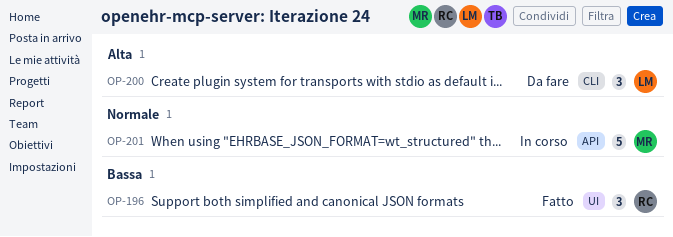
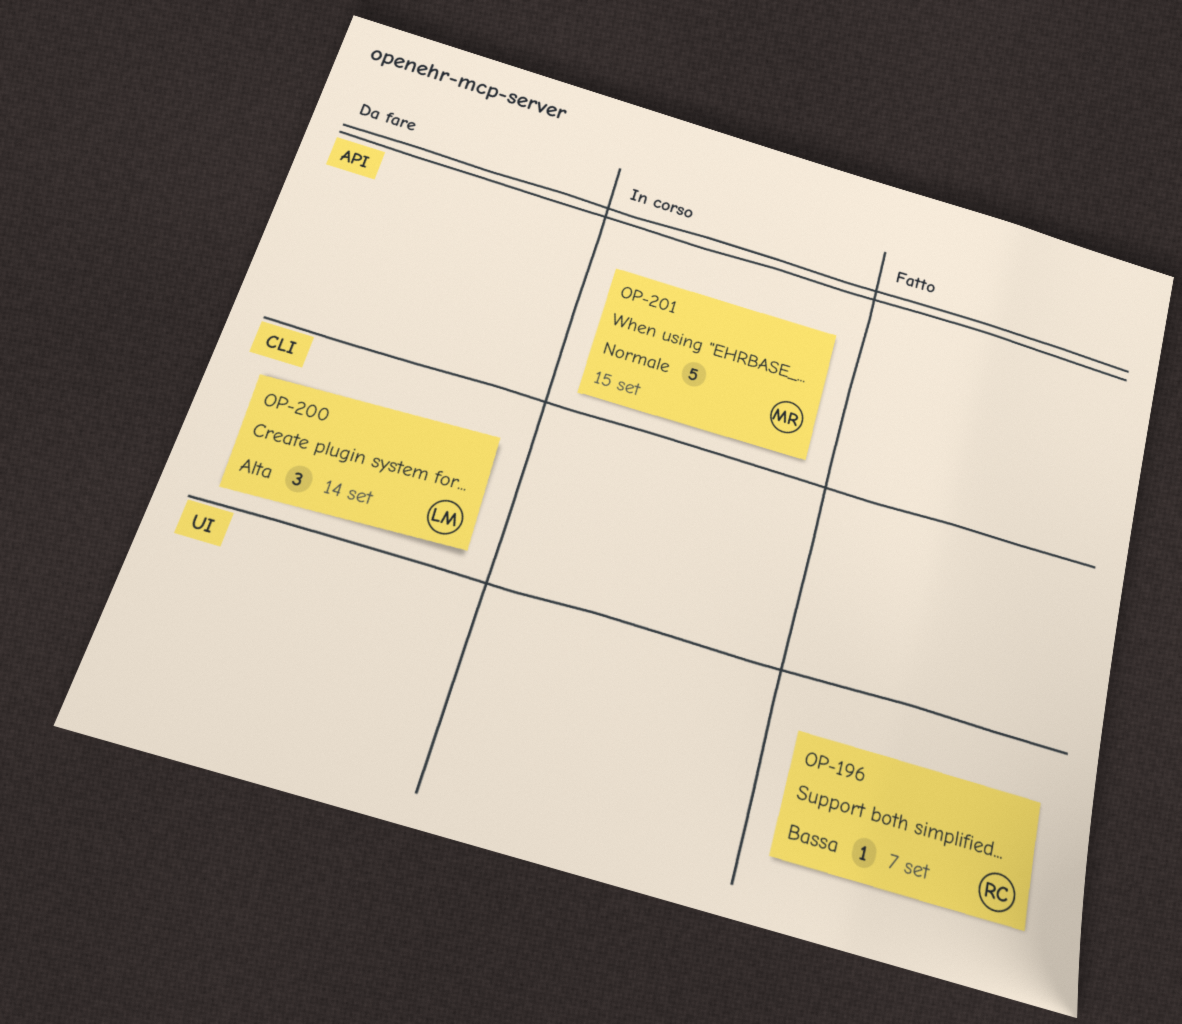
OP-196, estimate: 3 -> 1

